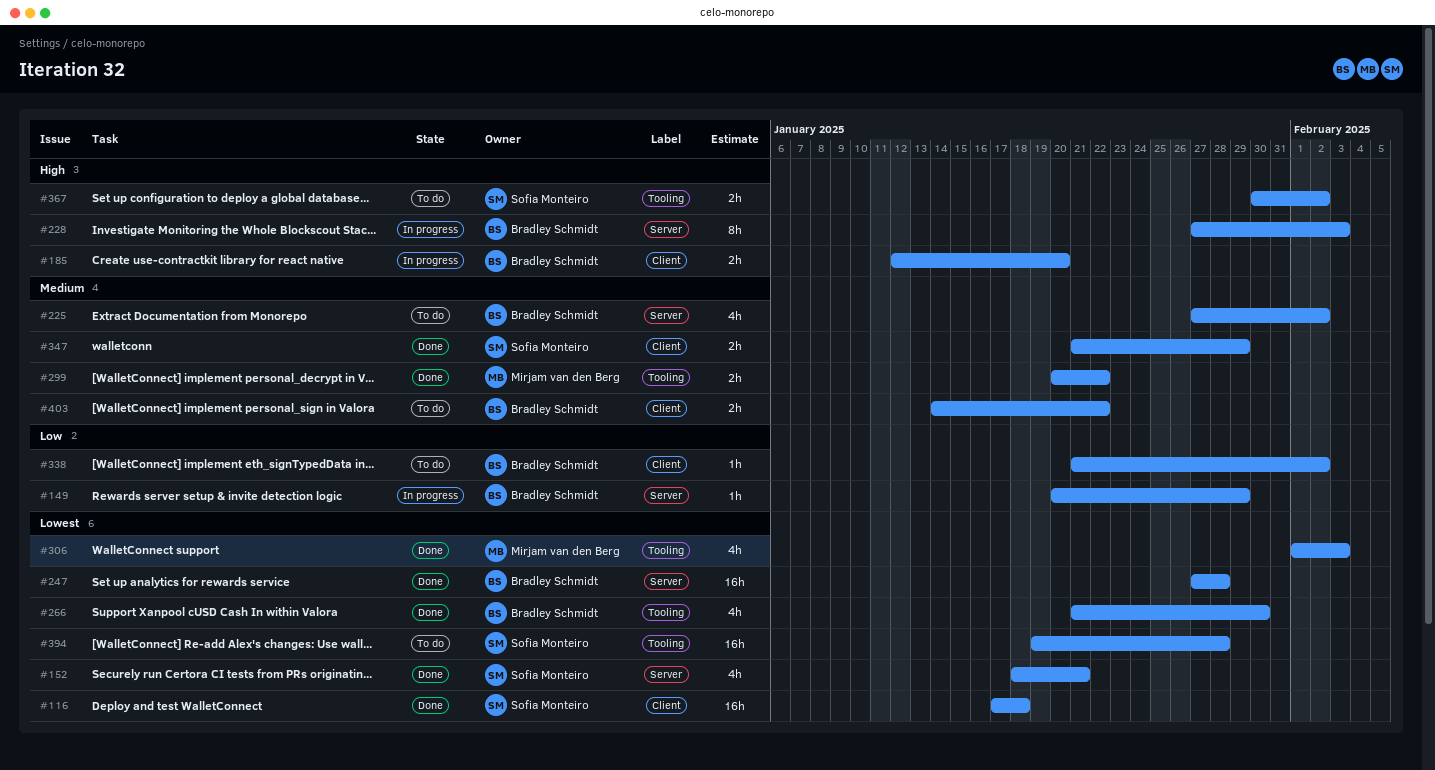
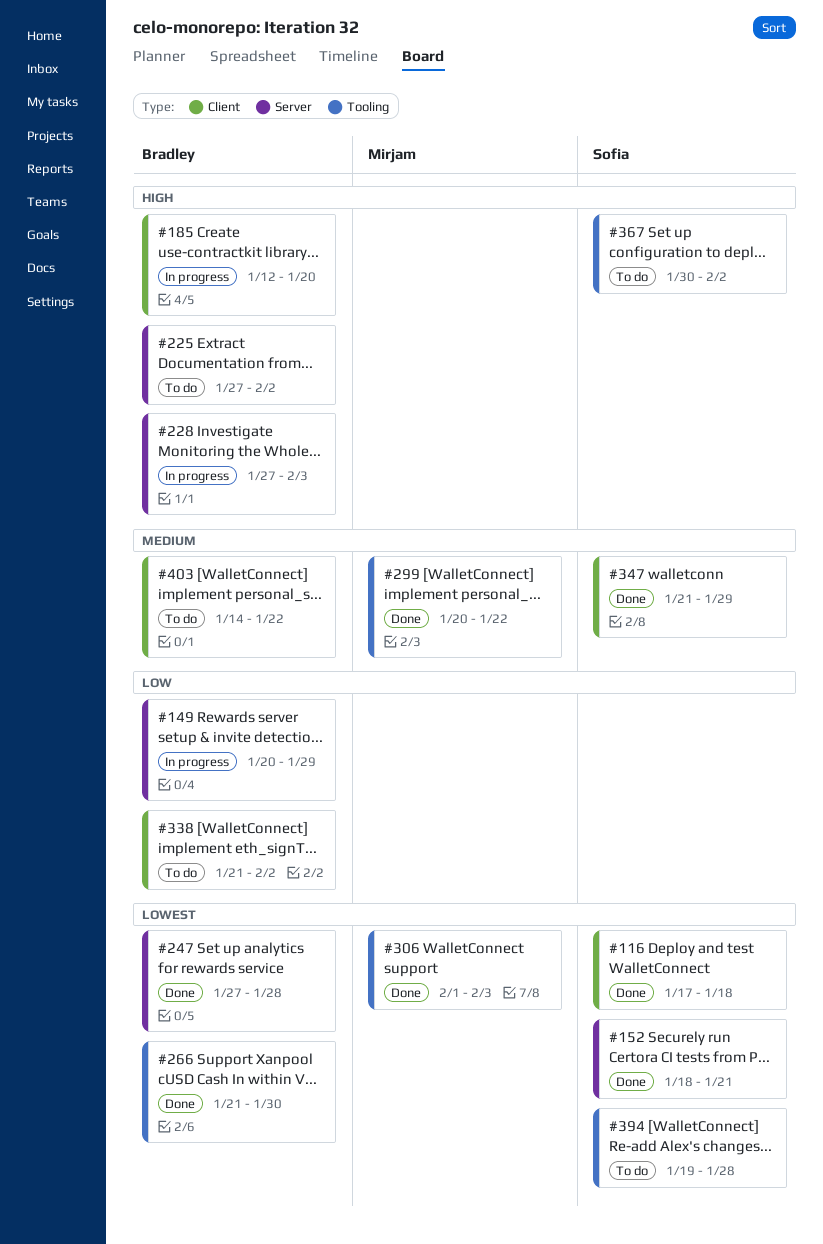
#225, priority: Medium -> High

